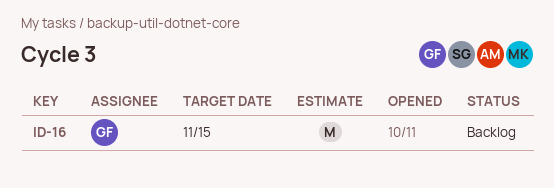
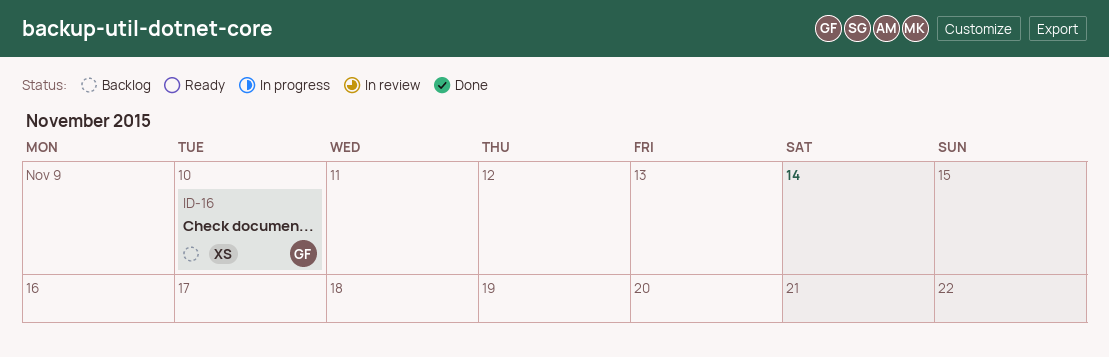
ID-16, estimate: M -> XS
ID-16, due: Nov 15 -> Nov 10

